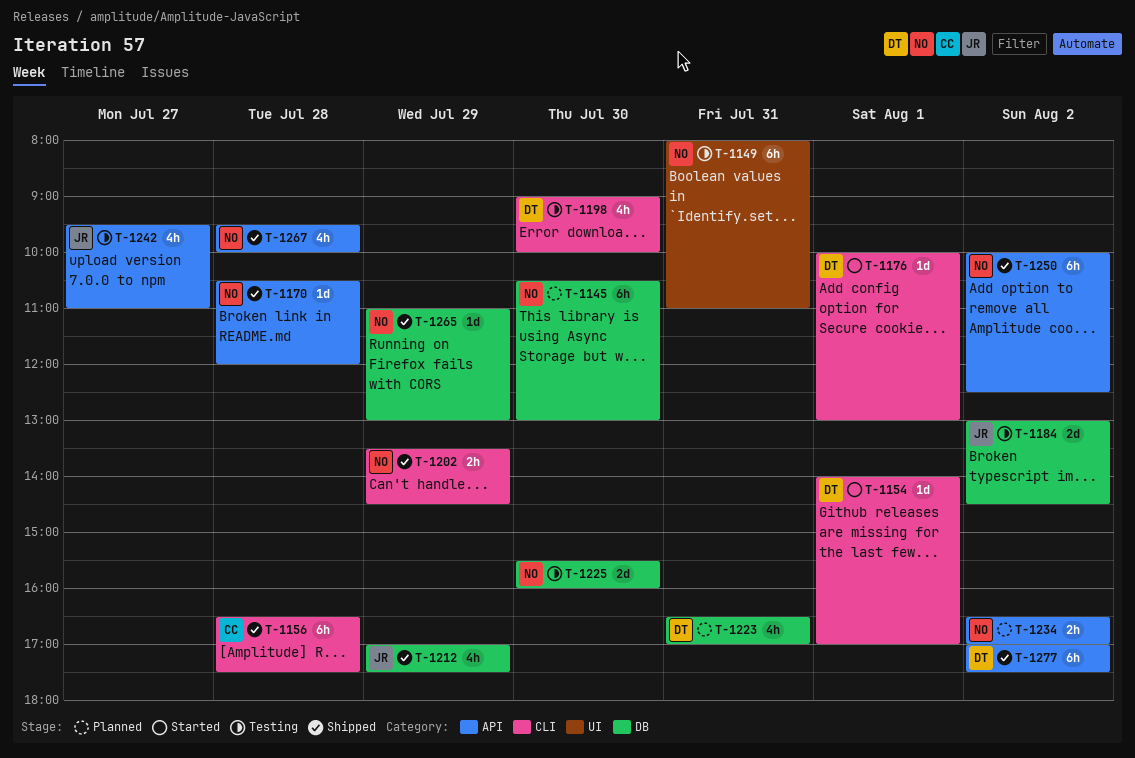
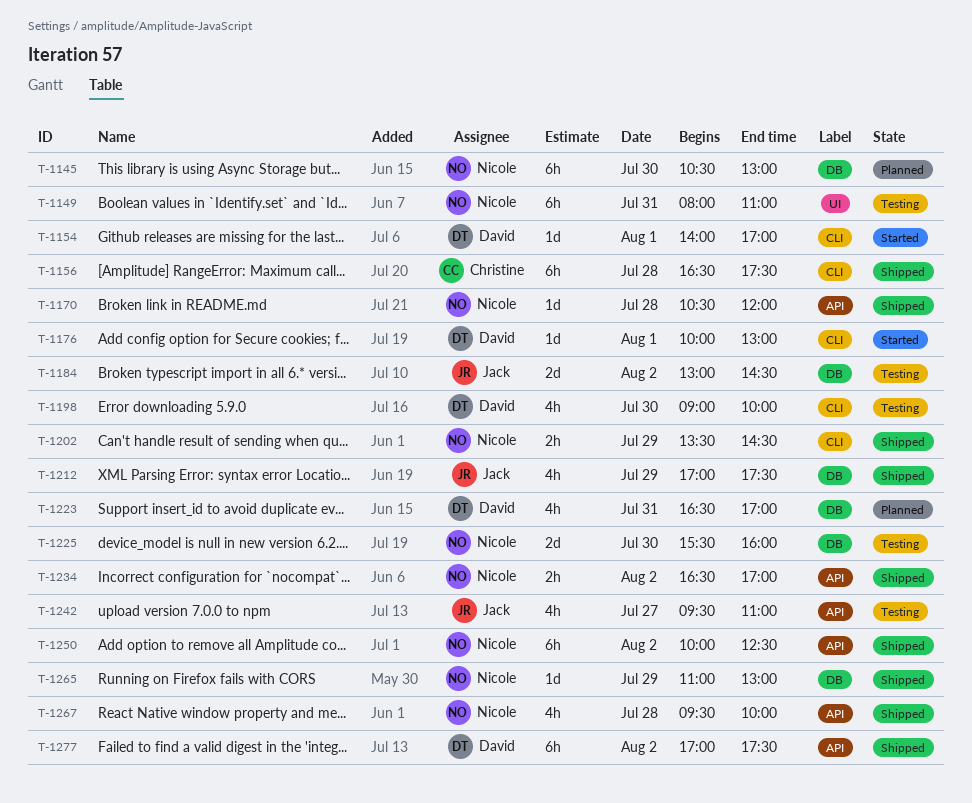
T-1234, status: Planned -> Shipped

